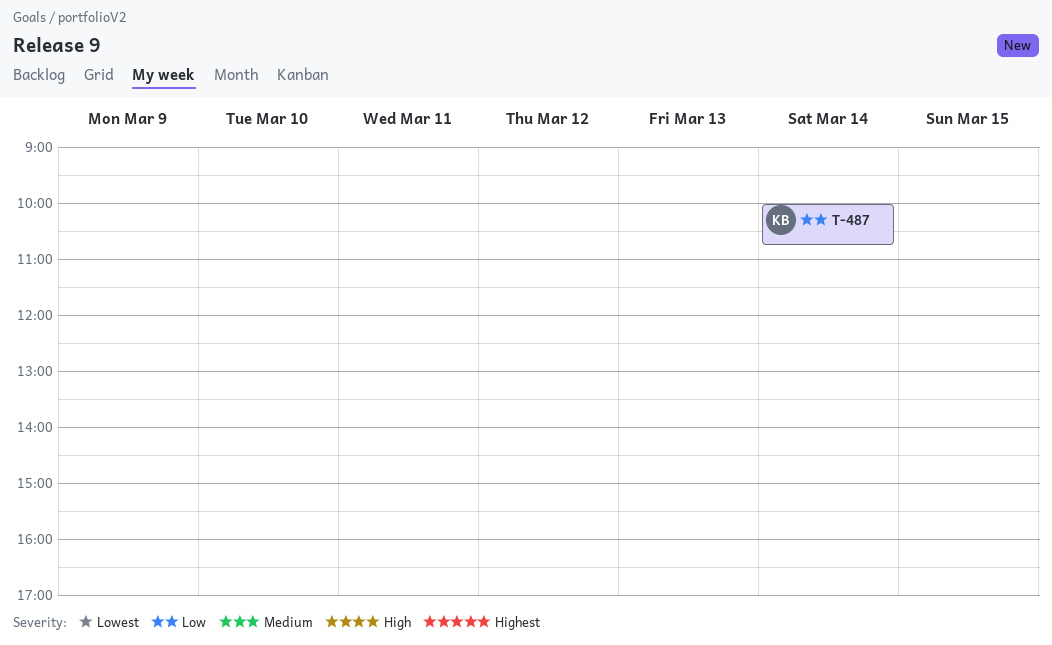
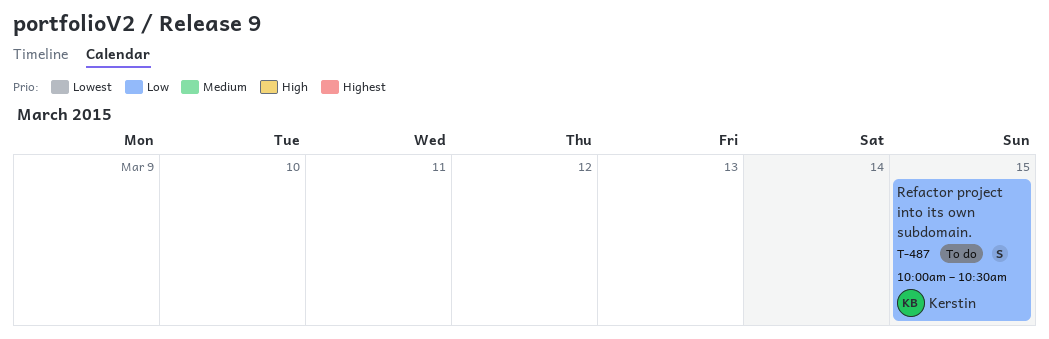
T-487, day: Mar 14 -> Mar 15
T-487, ends: 10:45 -> 10:30

